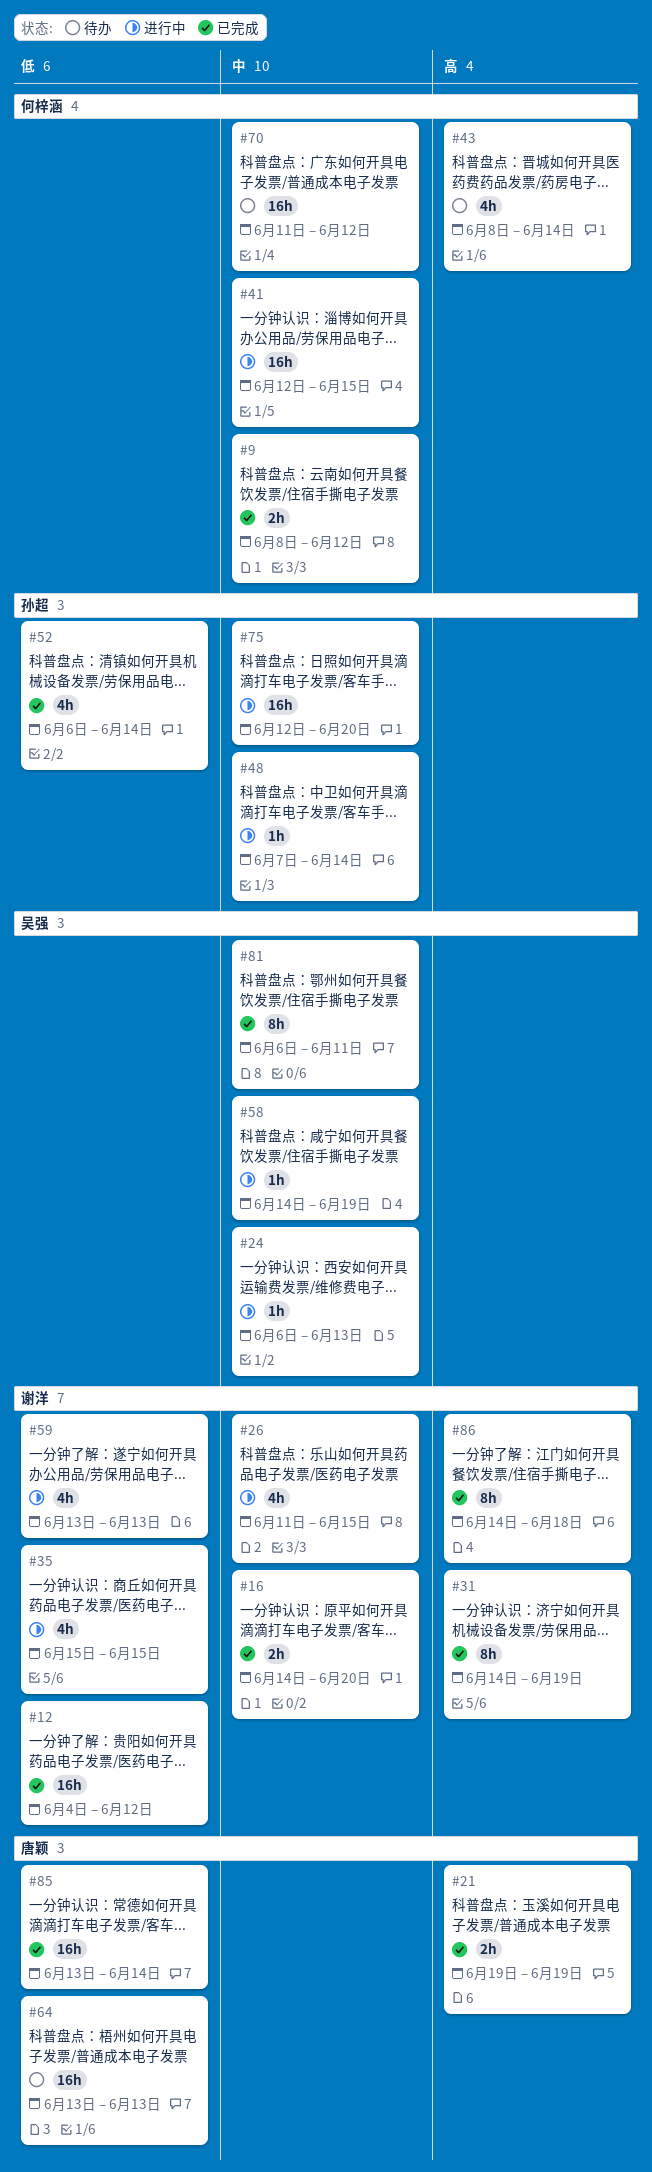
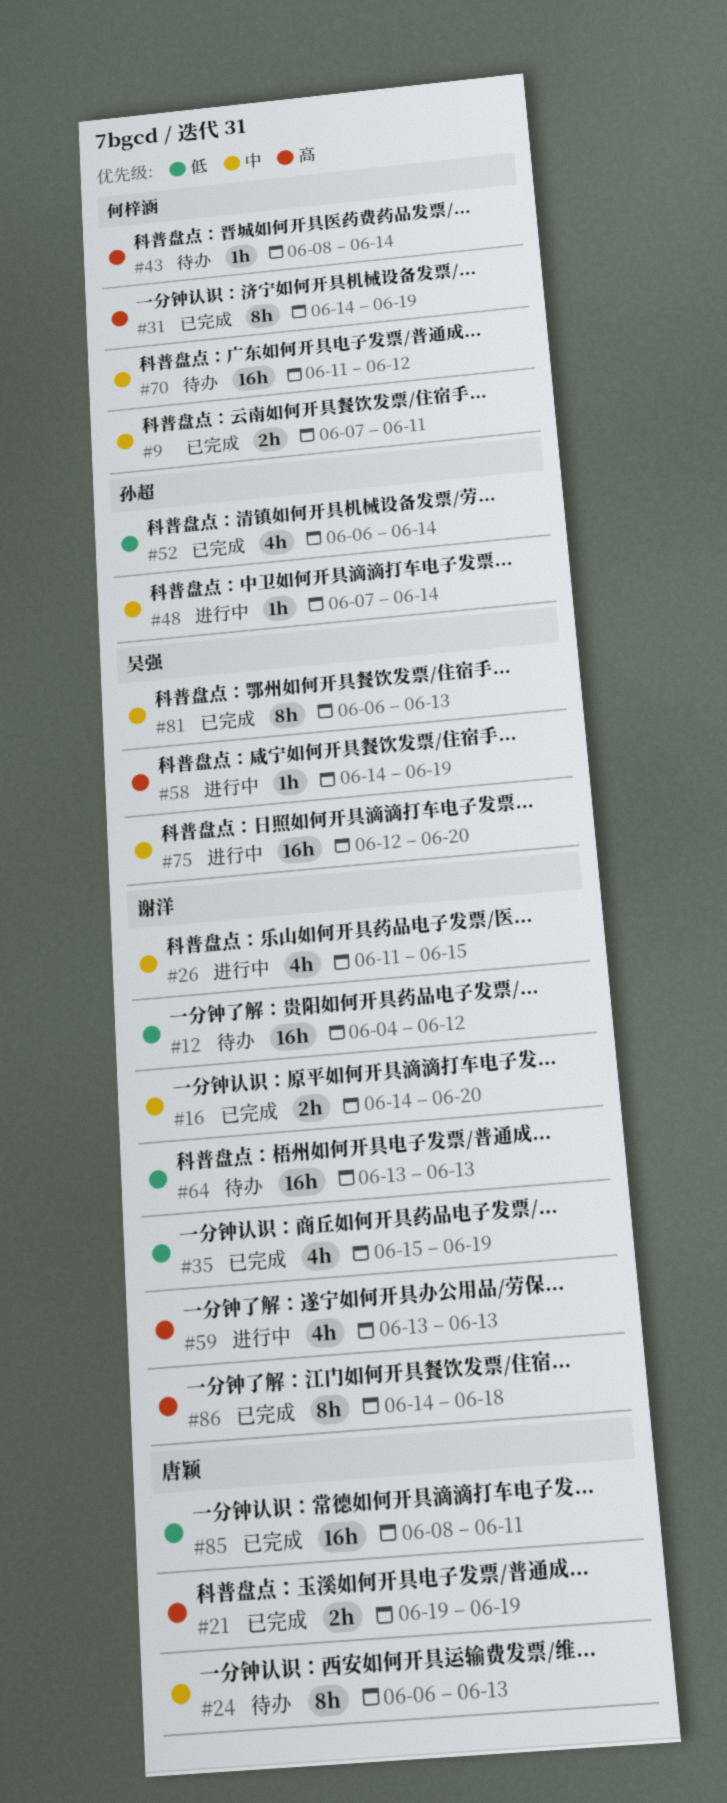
#9, start: Jun 8 -> Jun 7
#9, due: Jun 12 -> Jun 11
#12, status: 已完成 -> 待办
#24, status: 进行中 -> 待办
#24, owner: 吴强 -> 唐颖
#24, estimate: 1h -> 8h
#31, owner: 谢洋 -> 何梓涵
#35, status: 进行中 -> 已完成
#35, due: Jun 15 -> Jun 19
#41: present -> none
#43, estimate: 4h -> 1h
#58, priority: 中 -> 高
#59, priority: 低 -> 高
#64, owner: 唐颖 -> 谢洋
#75, owner: 孙超 -> 吴强
#81, due: Jun 11 -> Jun 13
#85, start: Jun 13 -> Jun 8
#85, due: Jun 14 -> Jun 11

